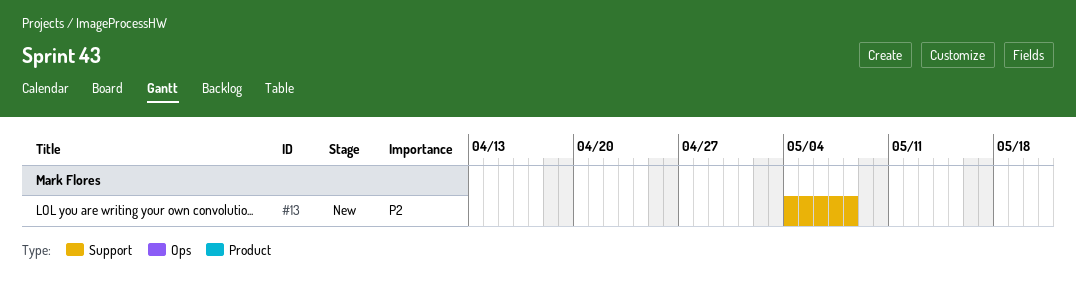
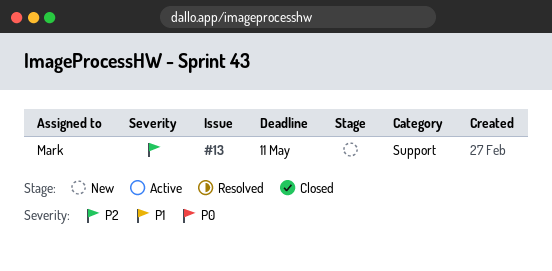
#13, due: May 8 -> May 11

